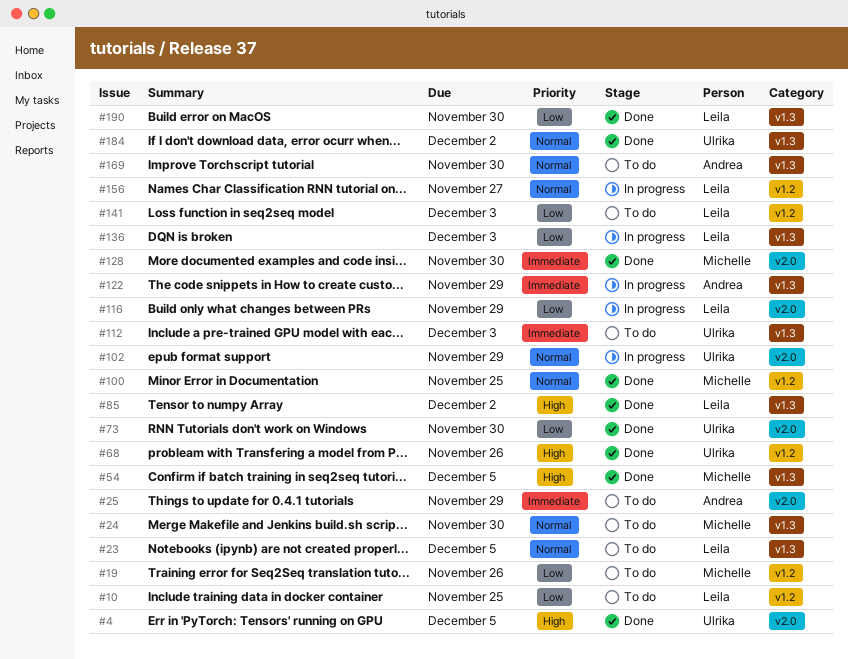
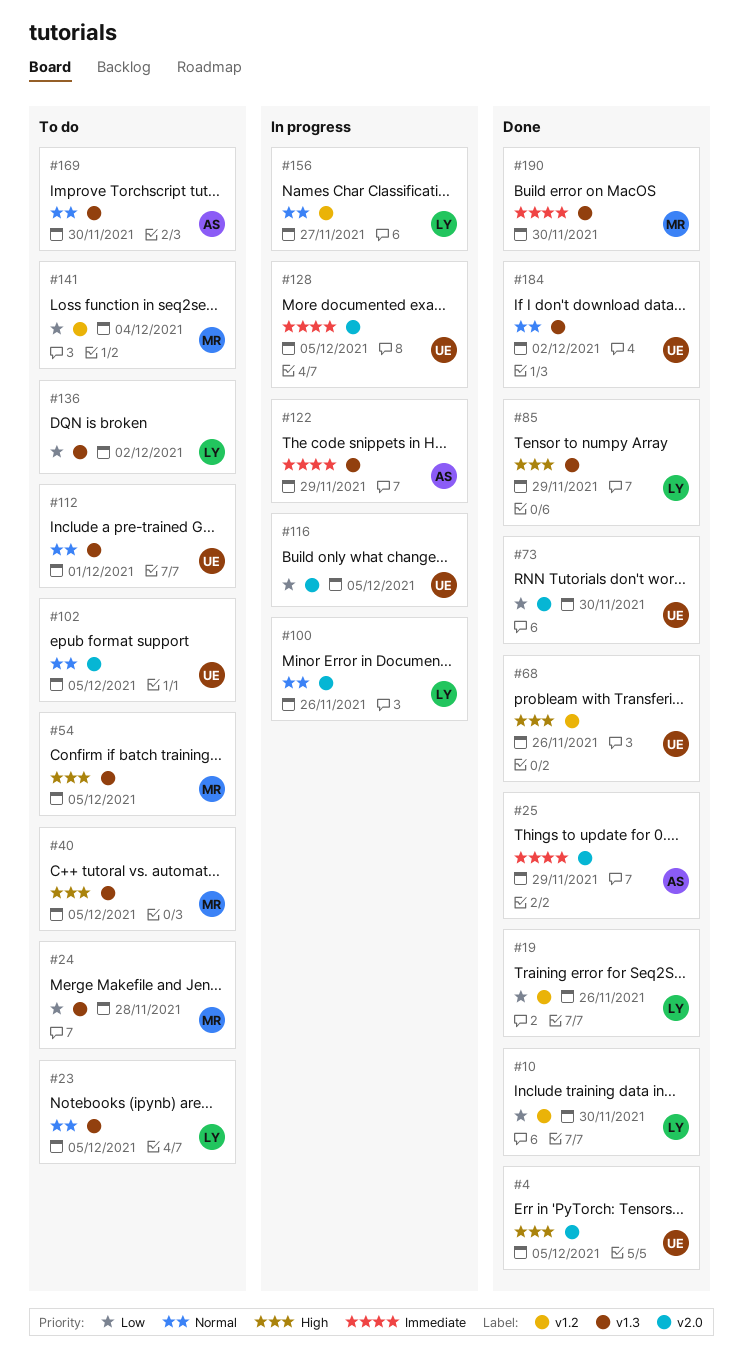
#10, status: To do -> Done
#10, due: Nov 25 -> Nov 30
#19, status: To do -> Done
#19, owner: Michelle -> Leila
#24, priority: Normal -> Low
#24, due: Nov 30 -> Nov 28
#25, status: To do -> Done
#40: none -> present
#54, status: Done -> To do
#85, due: Dec 2 -> Nov 29
#100, status: Done -> In progress
#100, owner: Michelle -> Leila
#100, label: v1.2 -> v2.0
#100, due: Nov 25 -> Nov 26
#102, status: In progress -> To do
#102, due: Nov 29 -> Dec 5
#112, priority: Immediate -> Normal
#112, due: Dec 3 -> Dec 1
#116, owner: Leila -> Ulrika
#116, due: Nov 29 -> Dec 5
#128, status: Done -> In progress
#128, owner: Michelle -> Ulrika
#128, due: Nov 30 -> Dec 5
#136, status: In progress -> To do
#136, due: Dec 3 -> Dec 2
#141, owner: Leila -> Michelle
#141, due: Dec 3 -> Dec 4
#190, owner: Leila -> Michelle
#190, priority: Low -> Immediate

